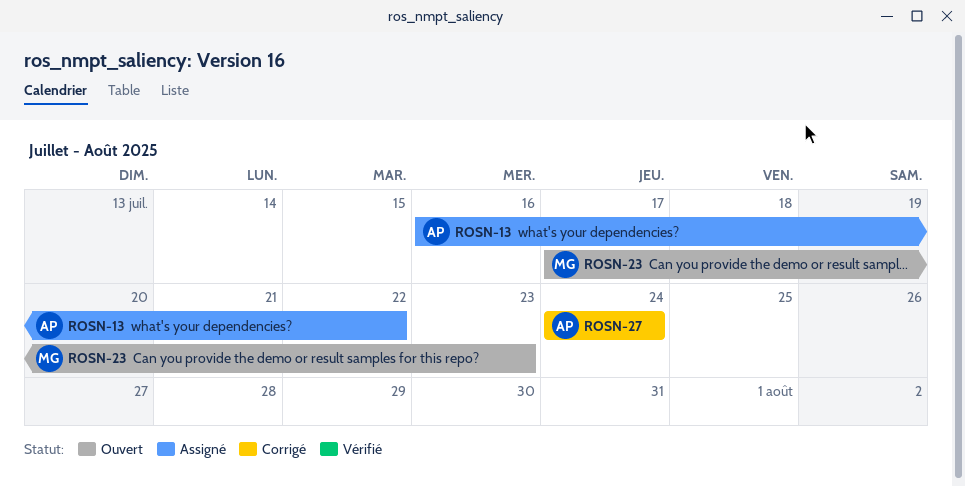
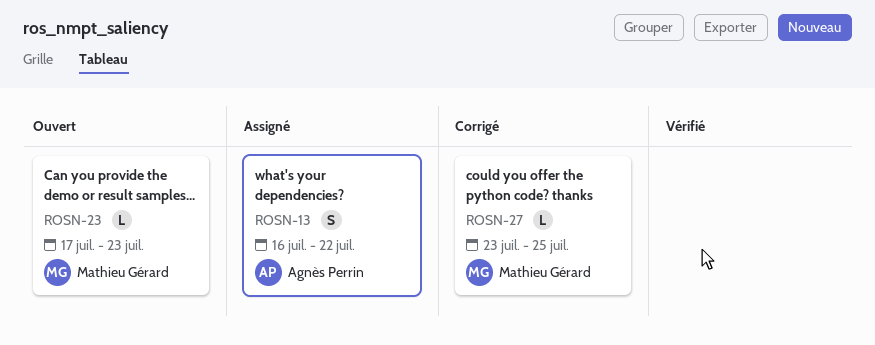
ROSN-27, owner: Agnès Perrin -> Mathieu Gérard
ROSN-27, start: Jul 24 -> Jul 23
ROSN-27, due: Jul 24 -> Jul 25

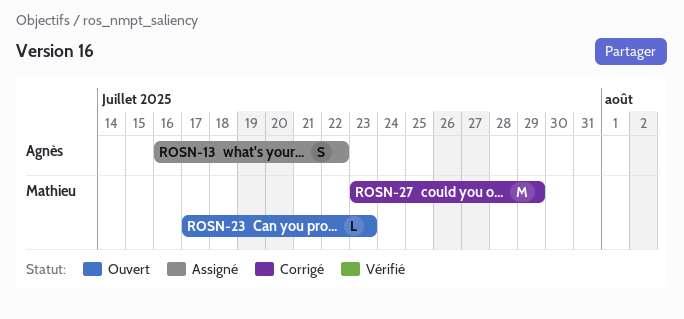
ROSN-27, estimate: L -> M
ROSN-27, due: Jul 25 -> Jul 29

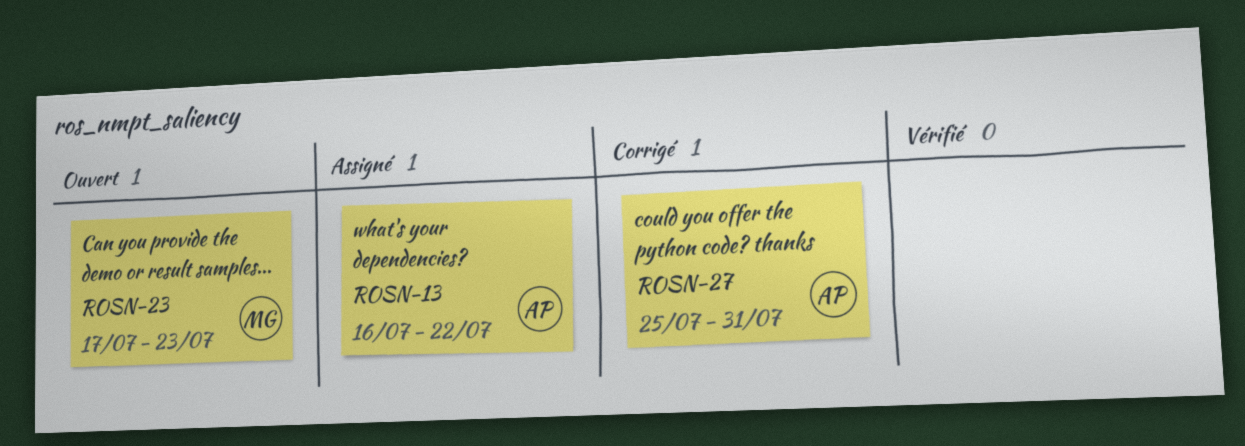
ROSN-27, owner: Mathieu -> Agnès
ROSN-27, start: Jul 23 -> Jul 25
ROSN-27, due: Jul 29 -> Jul 31

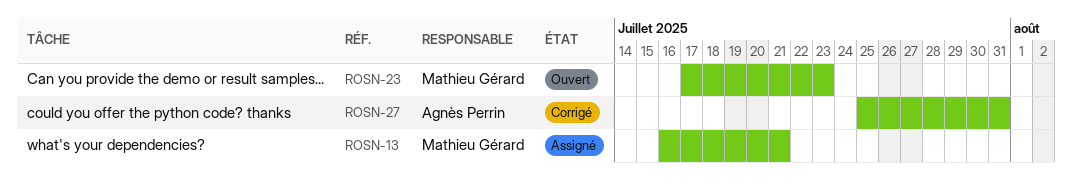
ROSN-13, owner: Agnès Perrin -> Mathieu Gérard
ROSN-13, due: Jul 22 -> Jul 21

